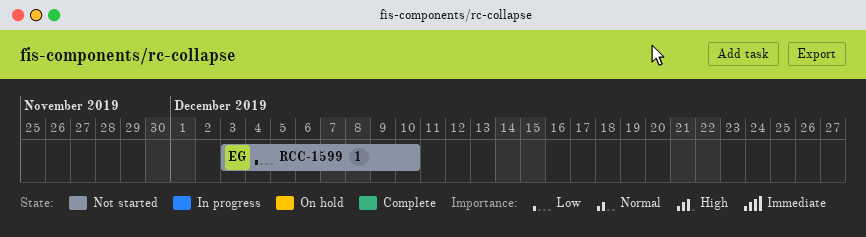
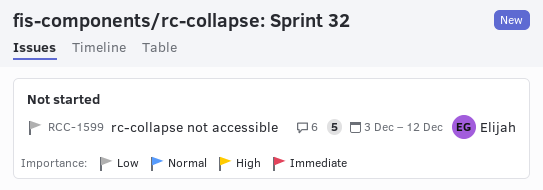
RCC-1599, estimate: 1 -> 5
RCC-1599, due: Dec 10 -> Dec 12

